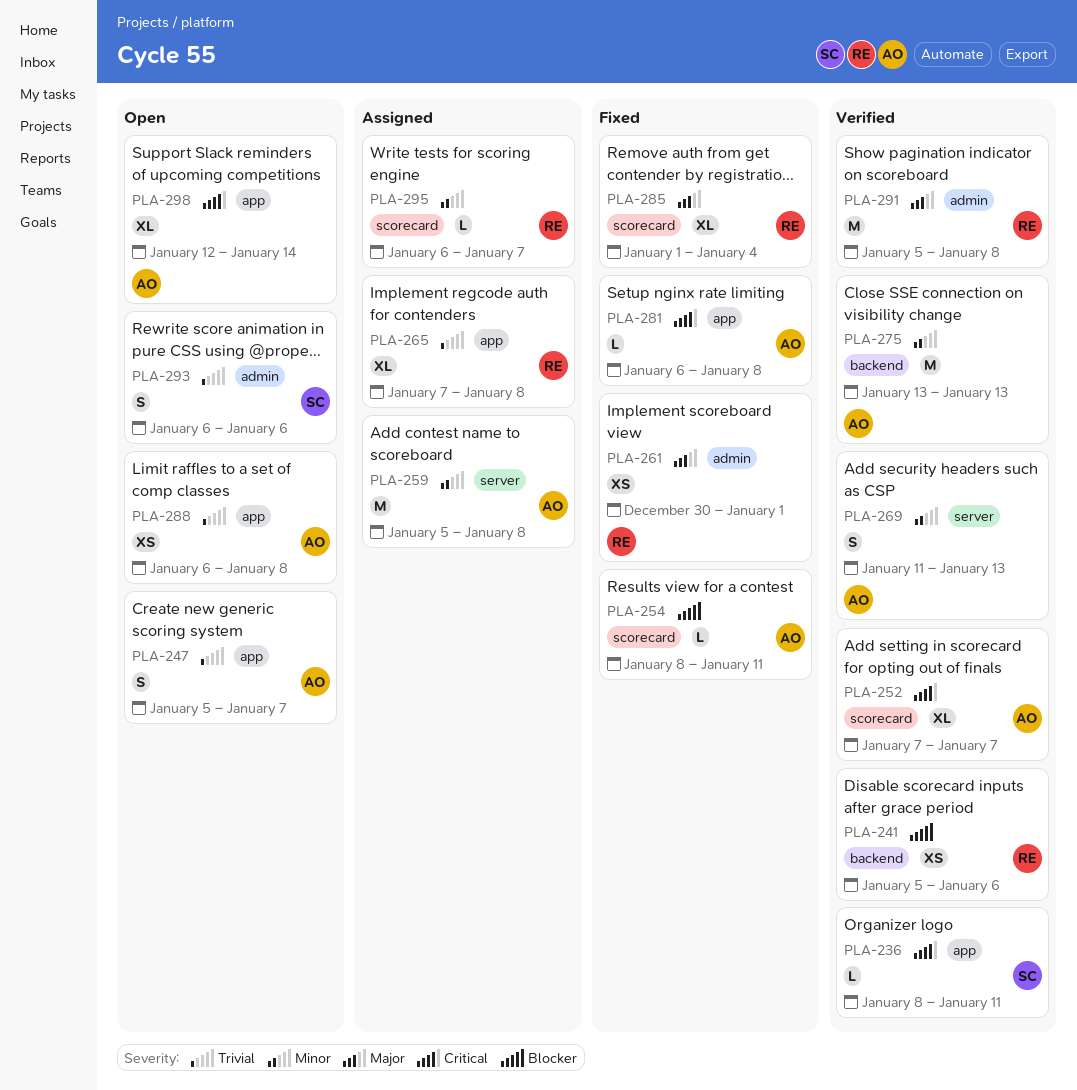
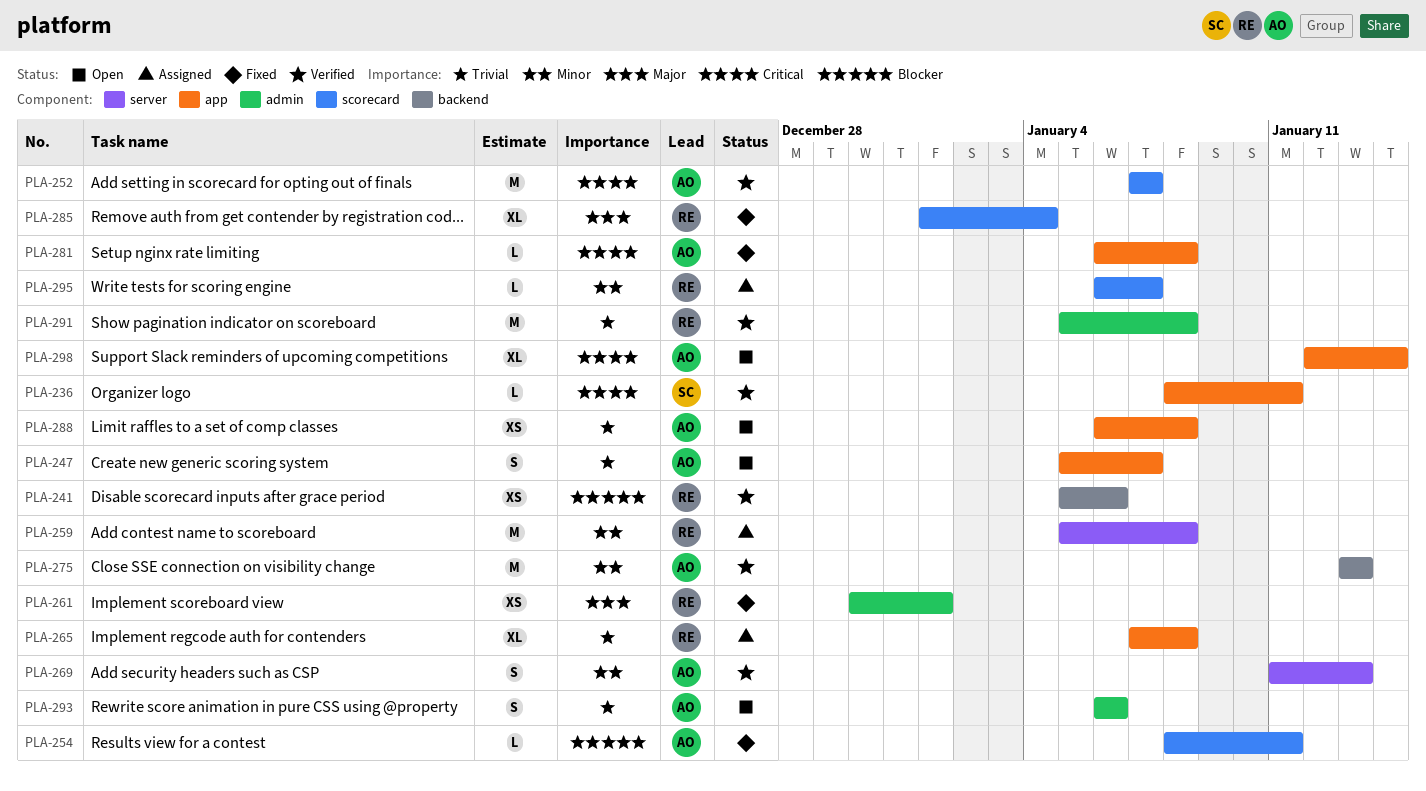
PLA-252, estimate: XL -> M
PLA-259, owner: AO -> RE
PLA-291, priority: Major -> Trivial
PLA-293, owner: SC -> AO

